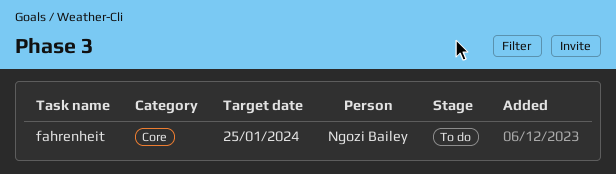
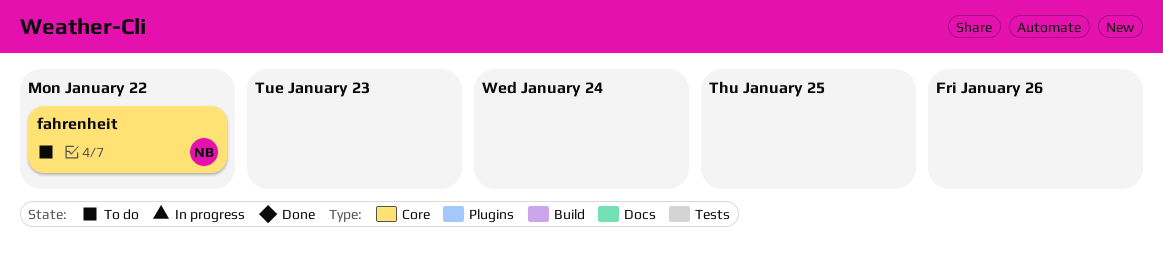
fahrenheit, due: Jan 25 -> Jan 22

